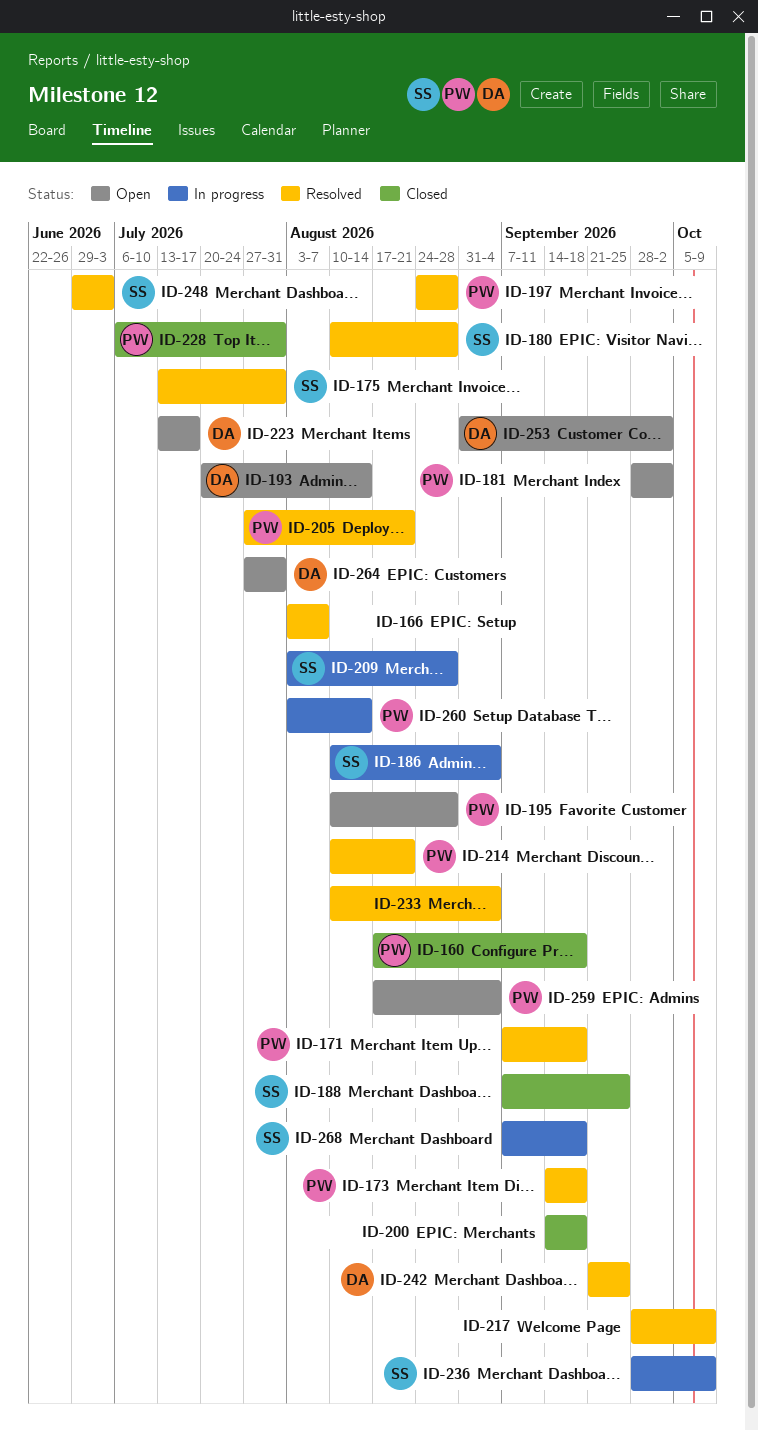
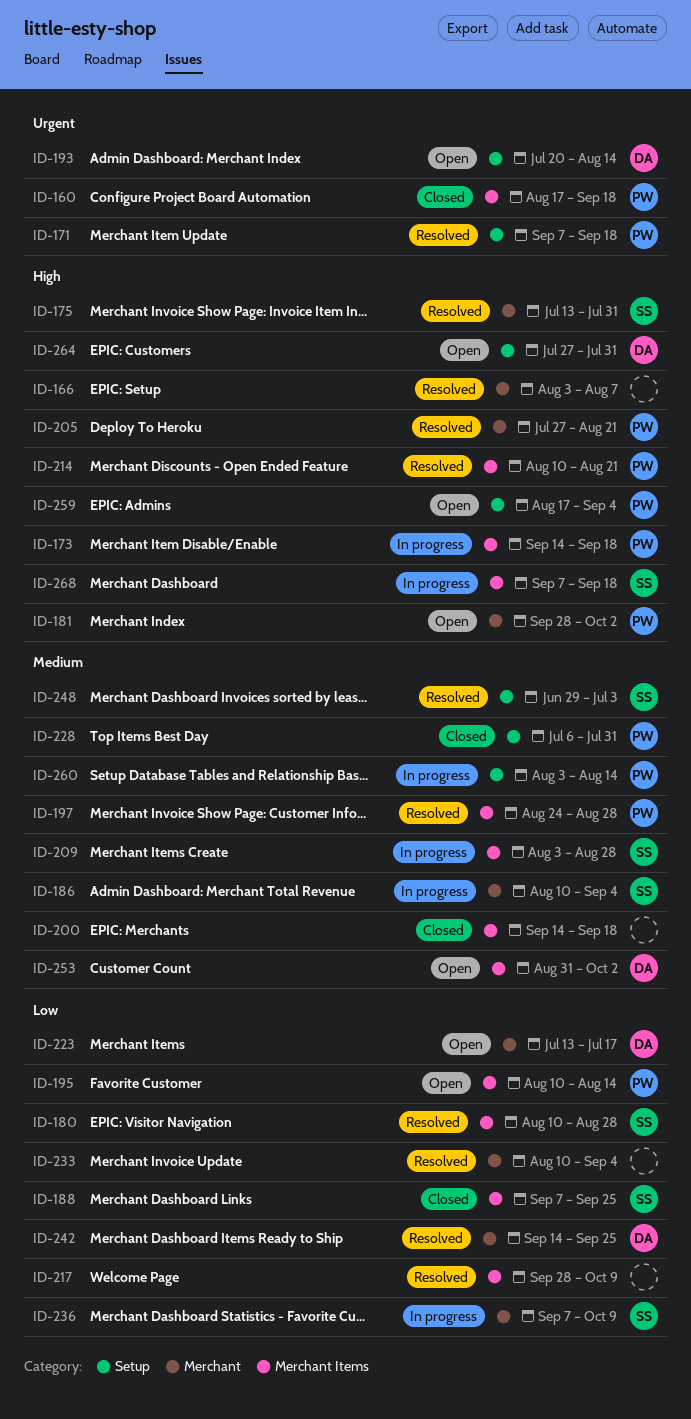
ID-173, status: Resolved -> In progress
ID-195, due: Aug 28 -> Aug 14
ID-236, start: Sep 28 -> Sep 7
ID-242, start: Sep 21 -> Sep 14

